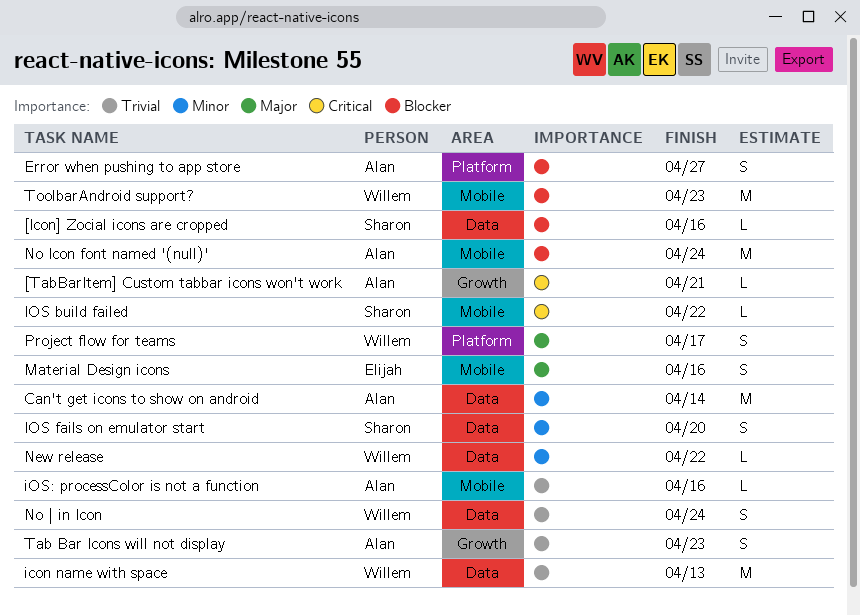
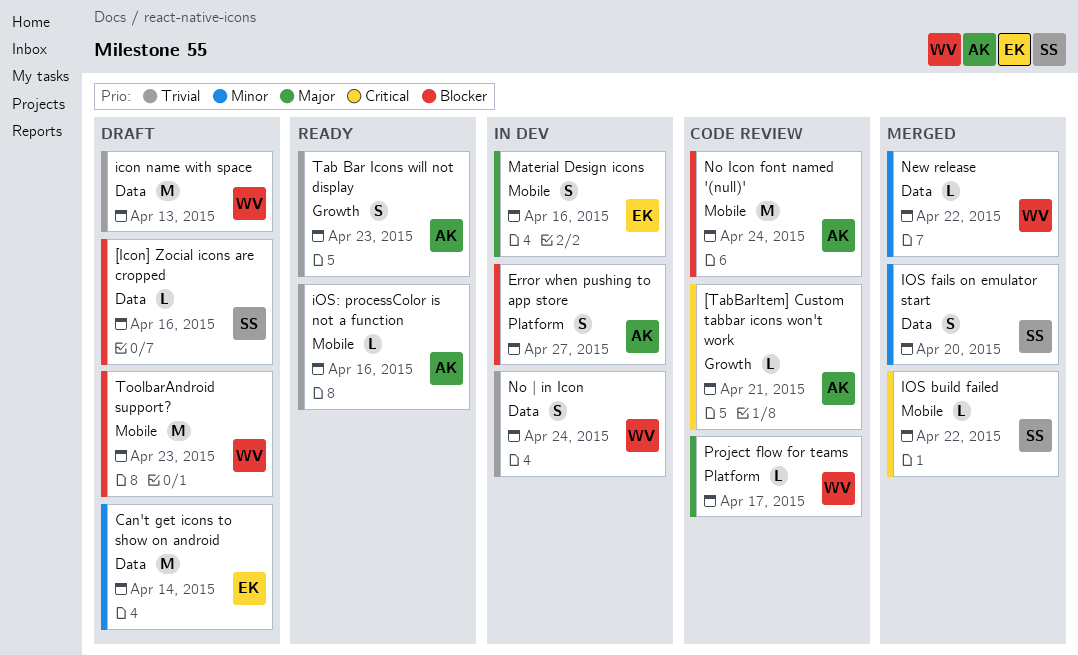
Can't get icons to show on android, owner: Alan -> Elijah
Project flow for teams, estimate: S -> L

